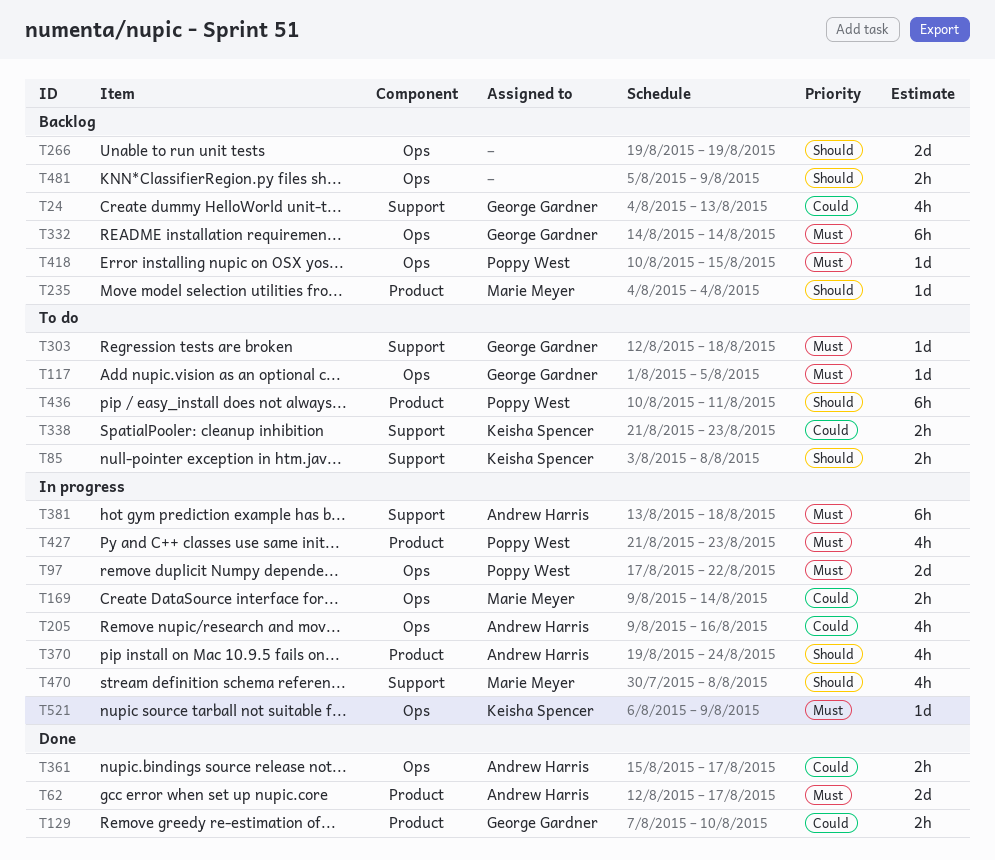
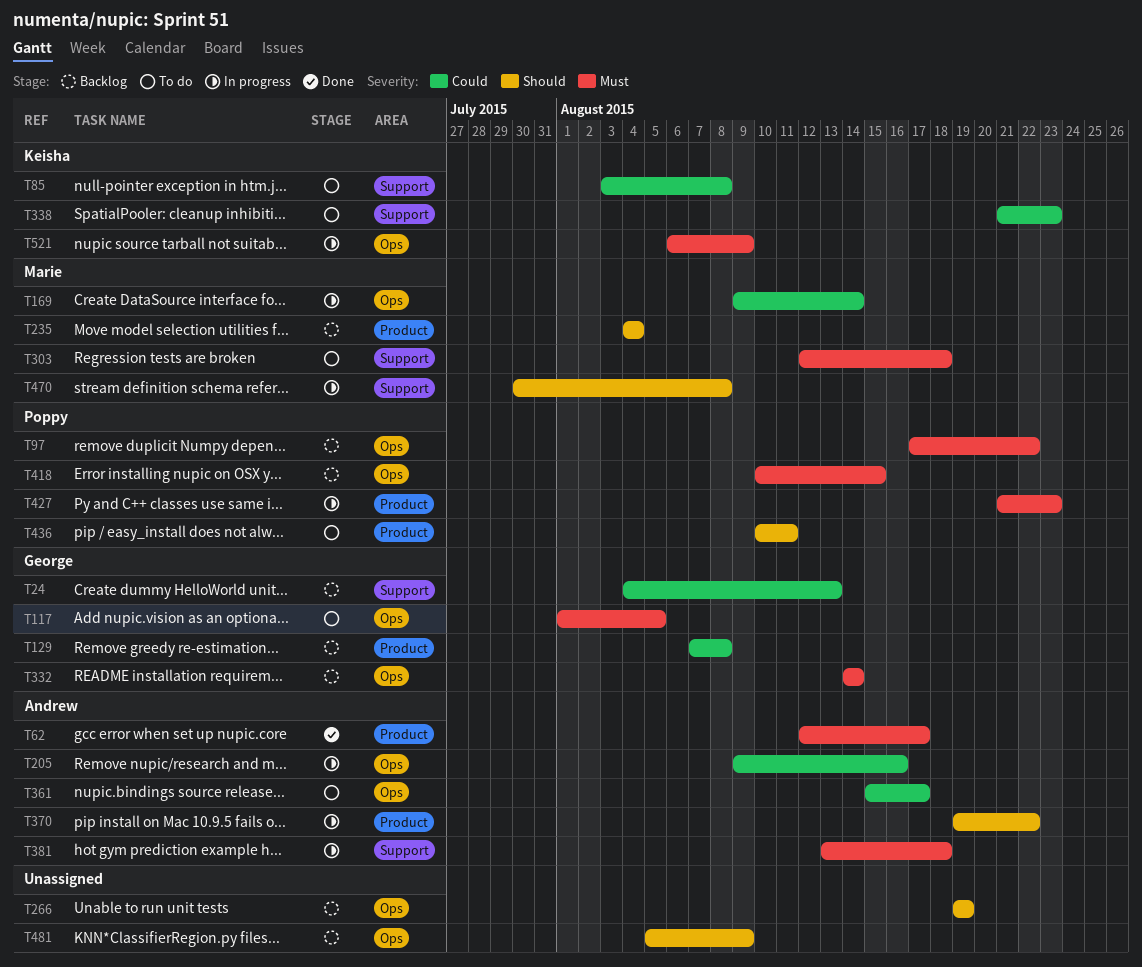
T85, priority: Should -> Could
T97, status: In progress -> Backlog
T129, status: Done -> Backlog
T129, due: Aug 10 -> Aug 8
T303, owner: George Gardner -> Marie Meyer
T361, status: Done -> To do
T370, due: Aug 24 -> Aug 22

